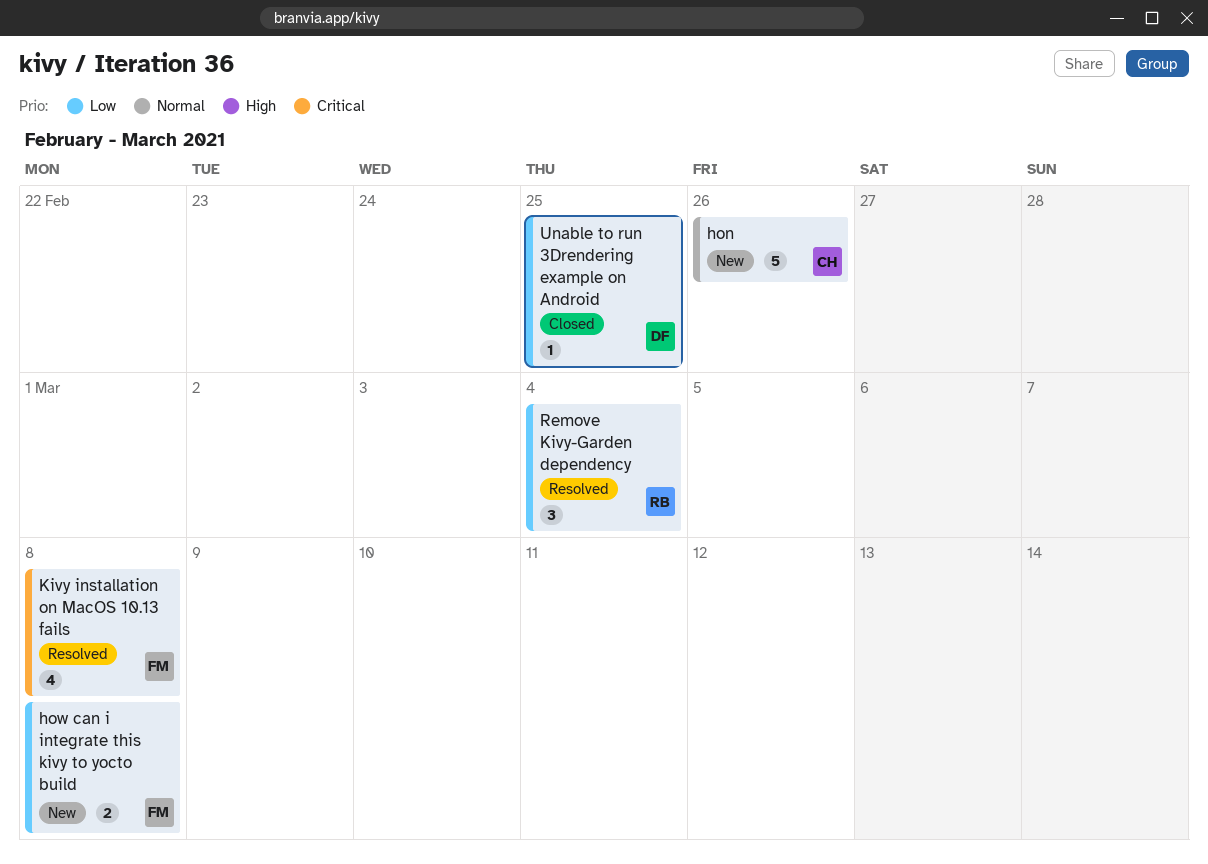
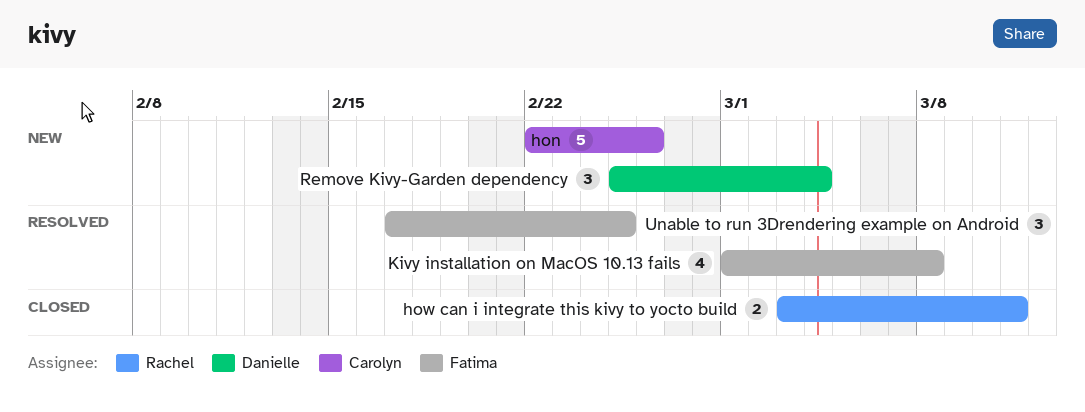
how can i integrate this kivy to yocto build, status: New -> Closed
how can i integrate this kivy to yocto build, owner: Fatima -> Rachel
how can i integrate this kivy to yocto build, due: Mar 8 -> Mar 11
Remove Kivy-Garden dependency, status: Resolved -> New
Remove Kivy-Garden dependency, owner: Rachel -> Danielle
Unable to run 3Drendering example on Android, status: Closed -> Resolved
Unable to run 3Drendering example on Android, owner: Danielle -> Fatima
Unable to run 3Drendering example on Android, estimate: 1 -> 3

